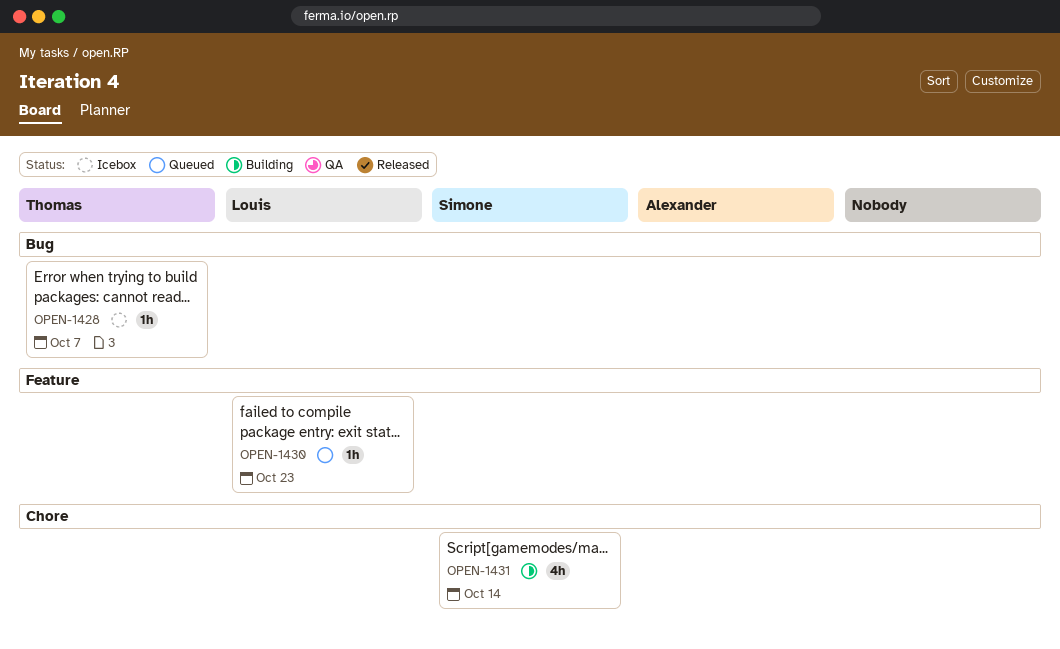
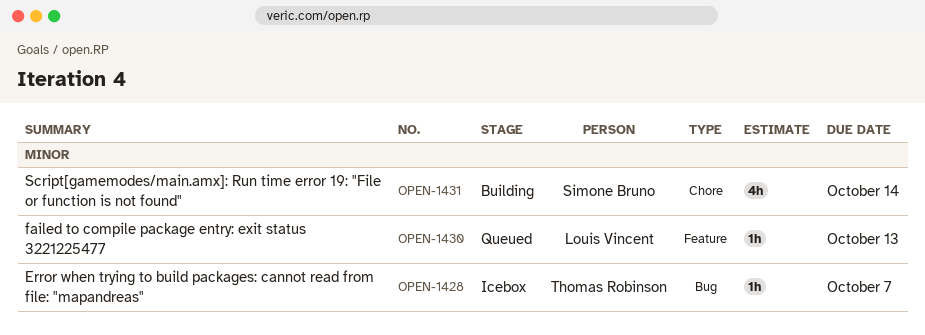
OPEN-1430, due: Oct 23 -> Oct 13

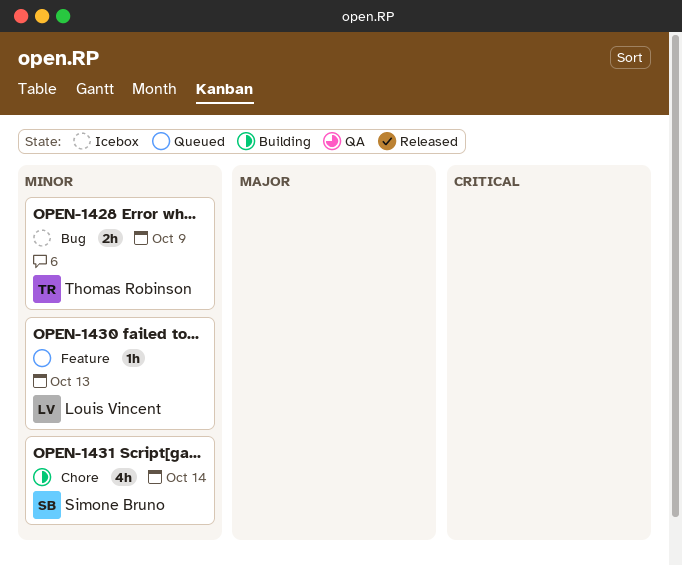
OPEN-1428, estimate: 1h -> 2h
OPEN-1428, due: Oct 7 -> Oct 9

